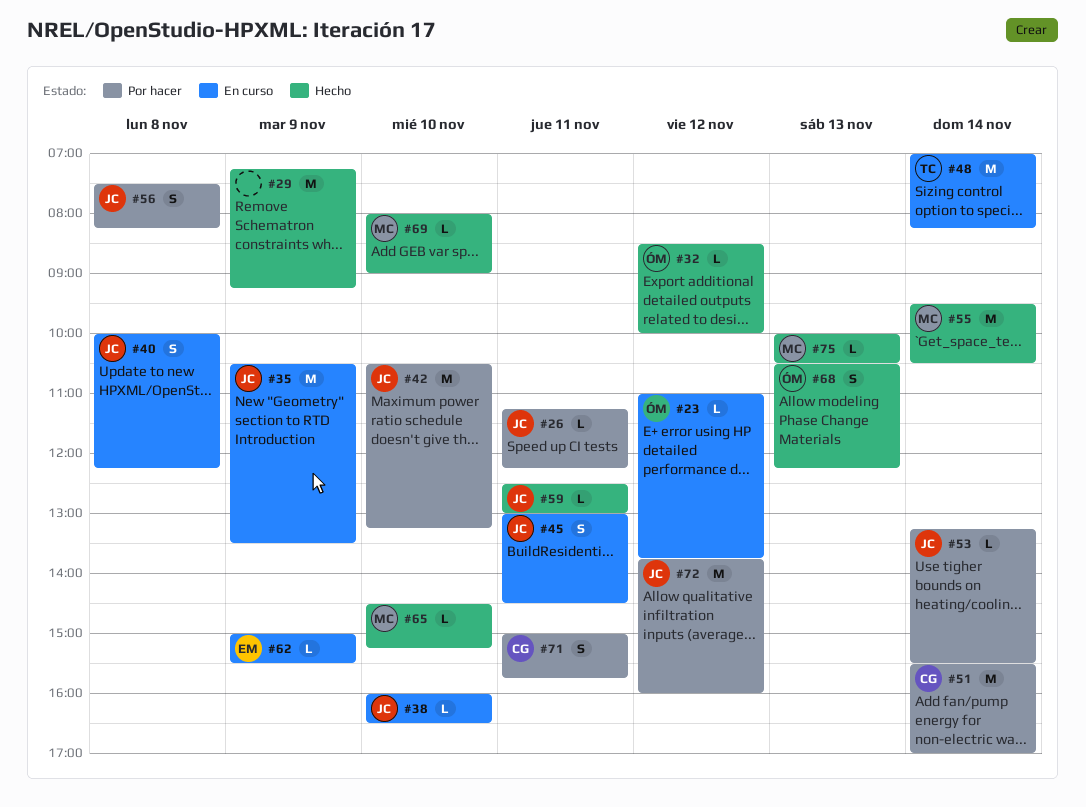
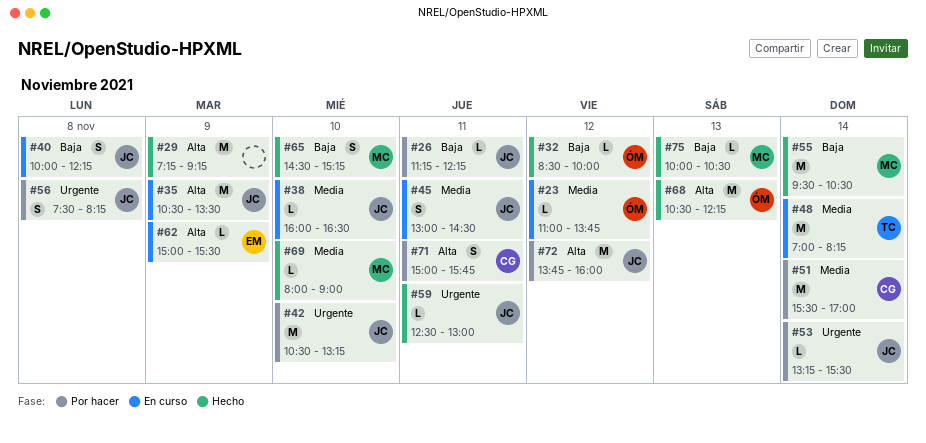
#65, estimate: L -> S
#68, estimate: S -> M

